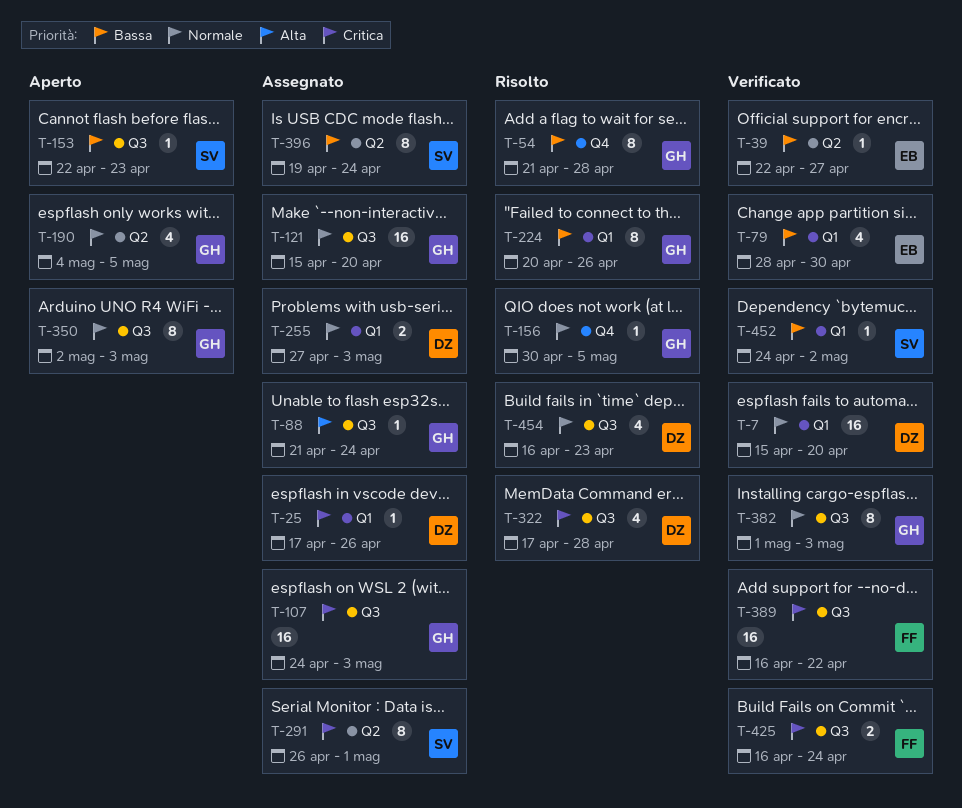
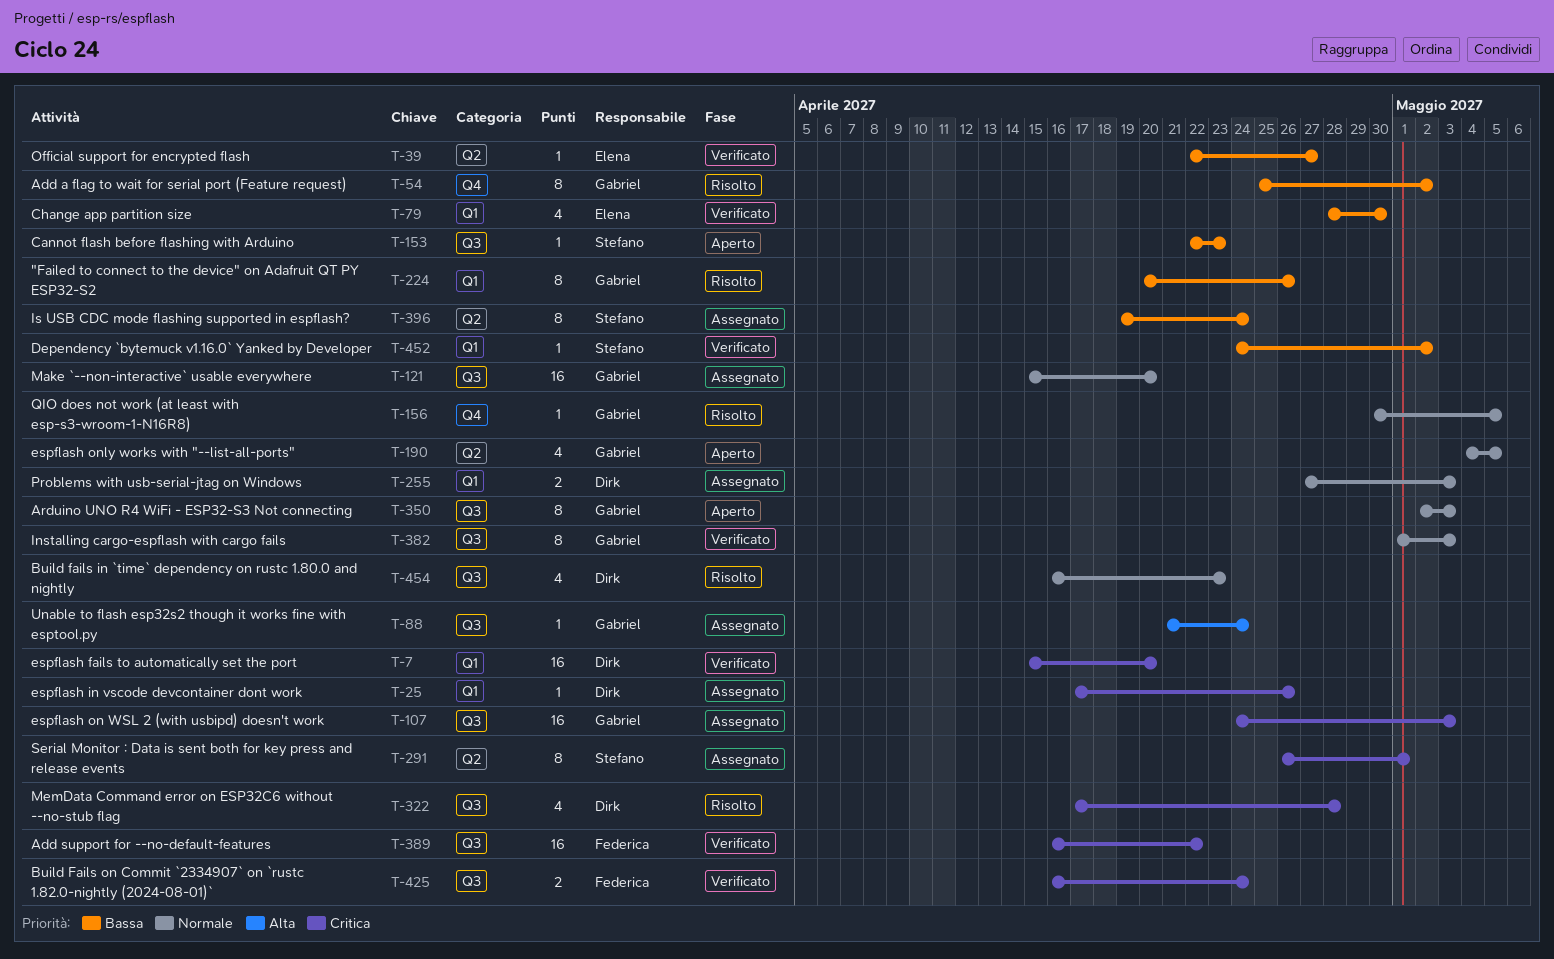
T-7, priority: Normale -> Critica
T-54, start: Apr 21 -> Apr 25
T-54, due: Apr 28 -> May 2

